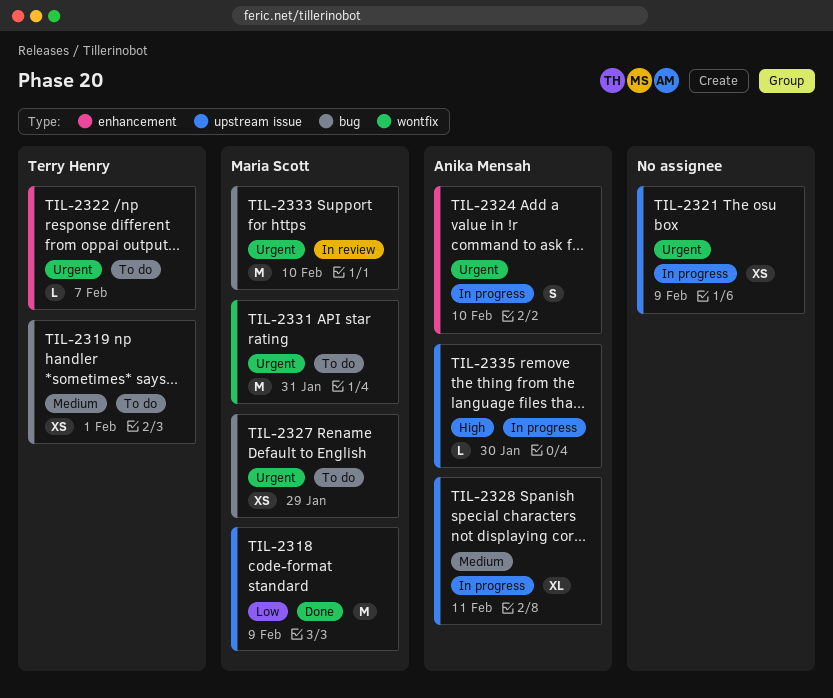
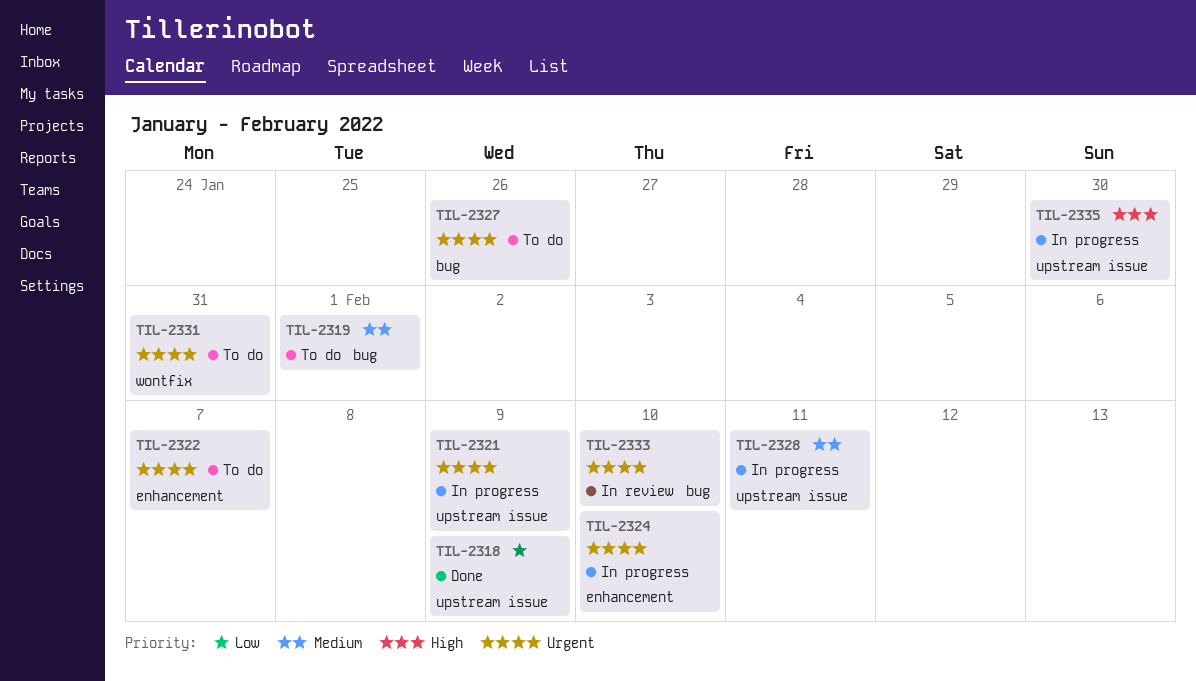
TIL-2327, due: Jan 29 -> Jan 26

